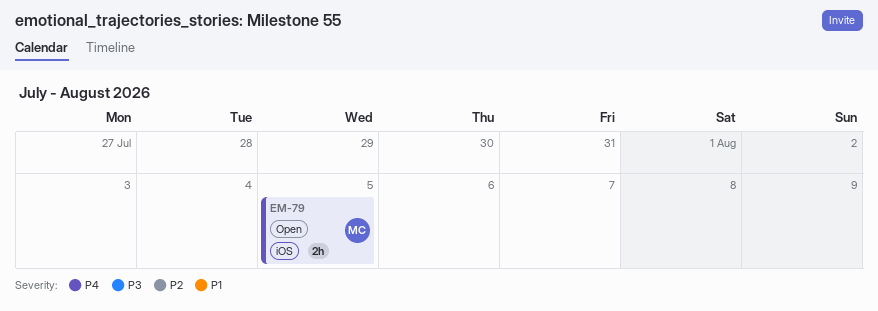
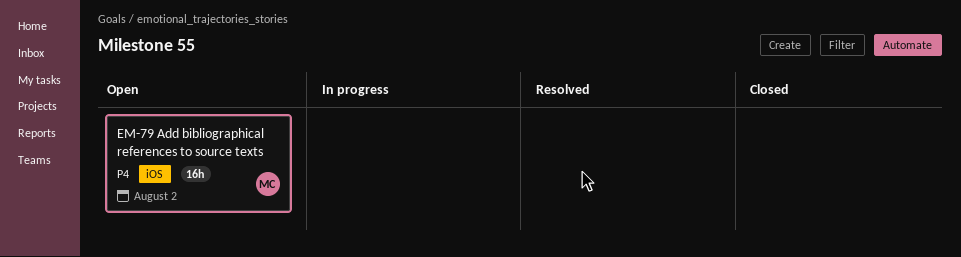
EM-79, estimate: 2h -> 16h
EM-79, due: Aug 5 -> Aug 2

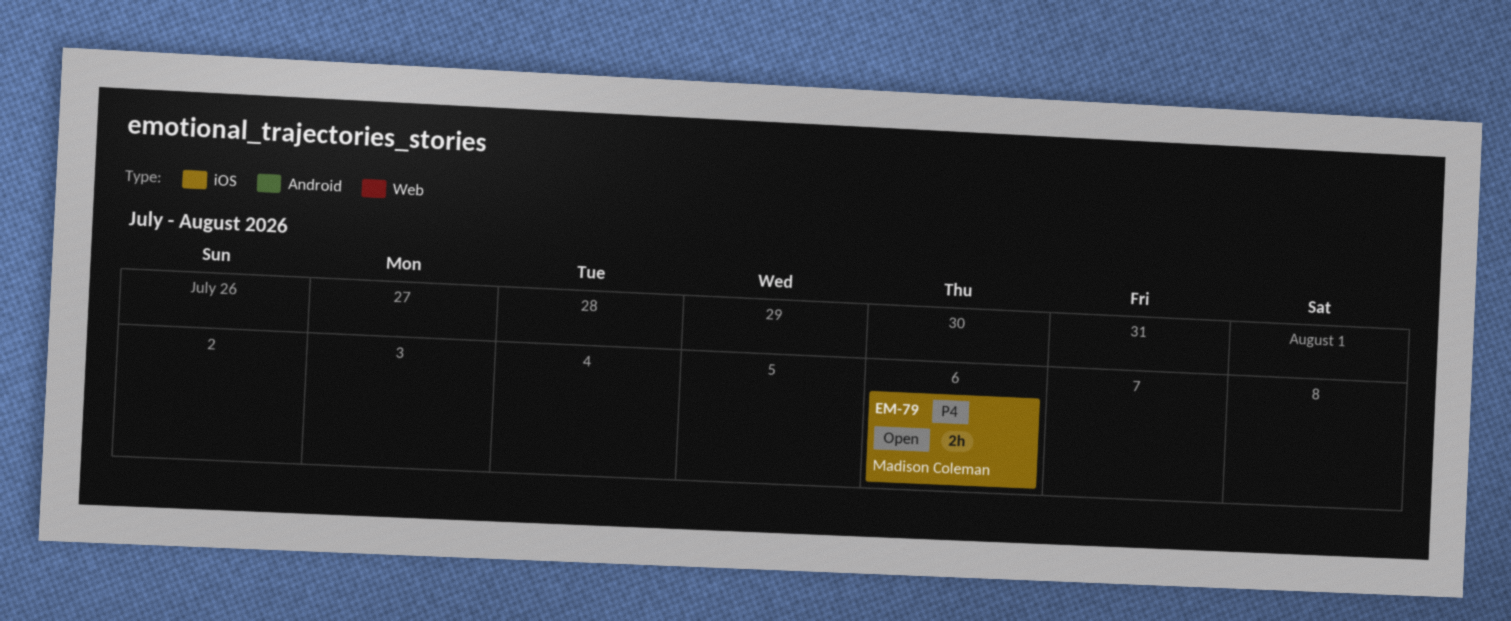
EM-79, estimate: 16h -> 2h
EM-79, due: Aug 2 -> Aug 6

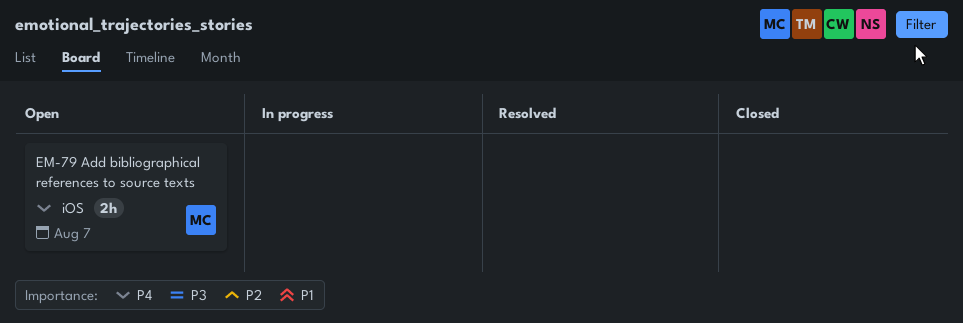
EM-79, due: Aug 6 -> Aug 7

